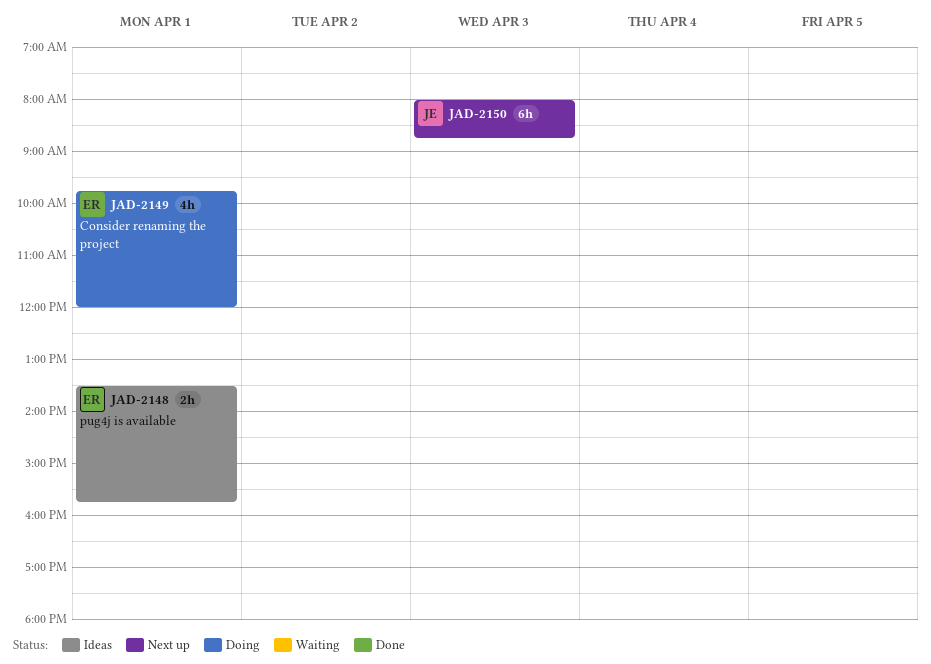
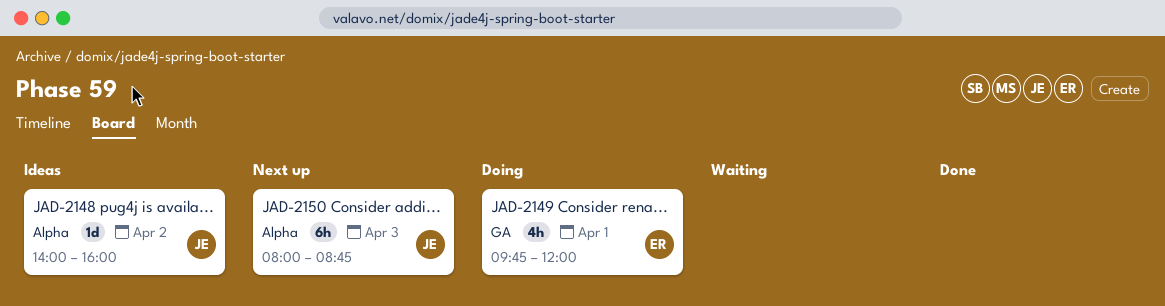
JAD-2148, owner: ER -> JE
JAD-2148, estimate: 2h -> 1d
JAD-2148, day: Apr 1 -> Apr 2
JAD-2148, begins: 13:30 -> 14:00
JAD-2148, ends: 15:45 -> 16:00

